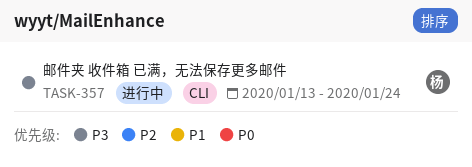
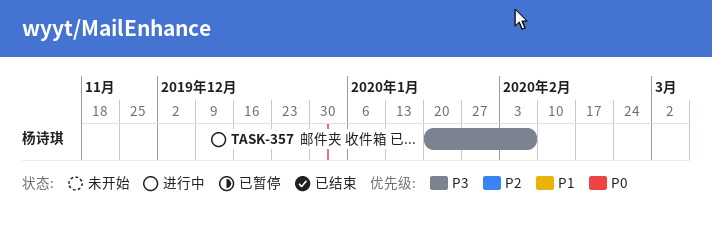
TASK-357, start: Jan 13 -> Jan 20
TASK-357, due: Jan 24 -> Feb 7

